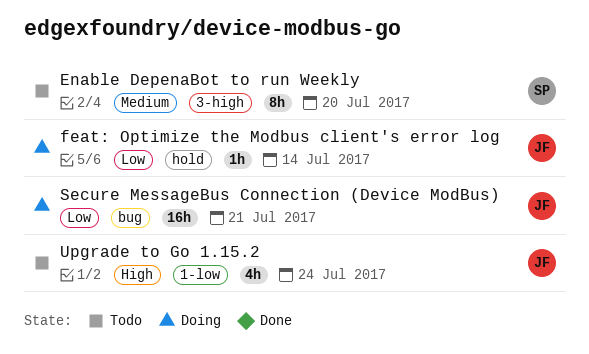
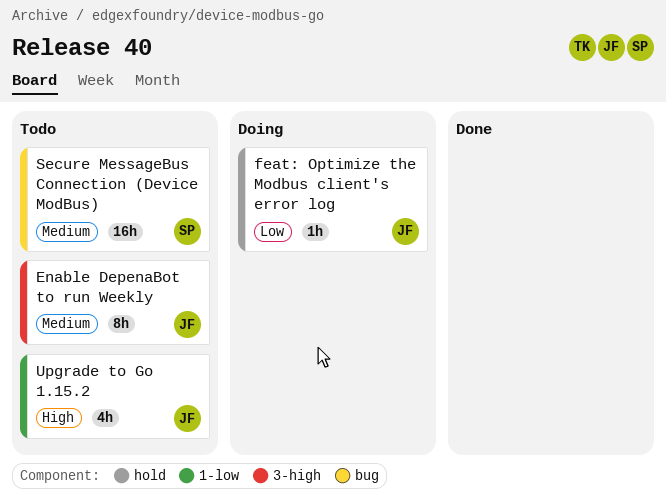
Enable DepenaBot to run Weekly, owner: SP -> JF
Secure MessageBus Connection (Device ModBus), status: Doing -> Todo
Secure MessageBus Connection (Device ModBus), owner: JF -> SP
Secure MessageBus Connection (Device ModBus), priority: Low -> Medium

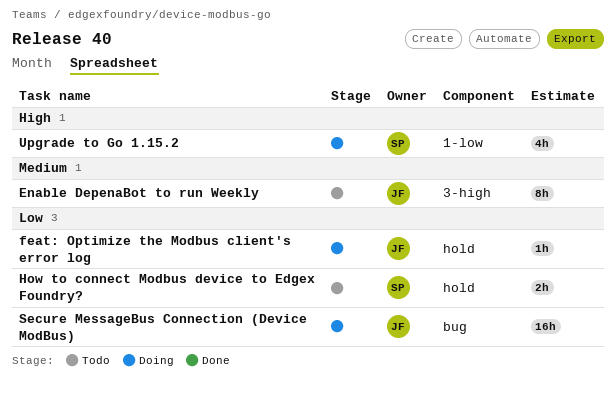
How to connect Modbus device to Edgex Foundry?: none -> present
Secure MessageBus Connection (Device ModBus), status: Todo -> Doing
Secure MessageBus Connection (Device ModBus), owner: SP -> JF
Secure MessageBus Connection (Device ModBus), priority: Medium -> Low
Upgrade to Go 1.15.2, status: Todo -> Doing
Upgrade to Go 1.15.2, owner: JF -> SP

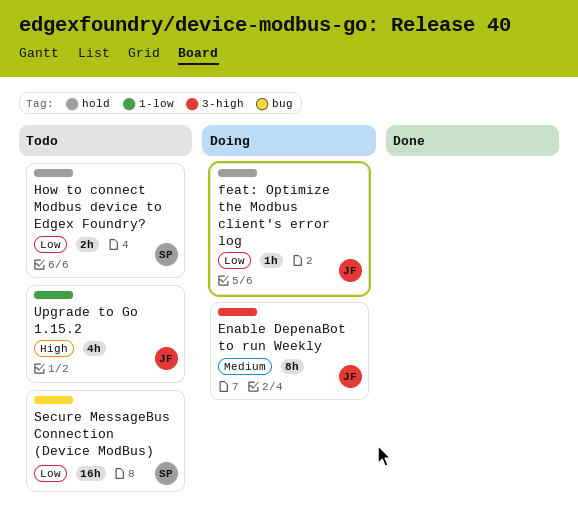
Enable DepenaBot to run Weekly, status: Todo -> Doing
Secure MessageBus Connection (Device ModBus), status: Doing -> Todo
Secure MessageBus Connection (Device ModBus), owner: JF -> SP
Upgrade to Go 1.15.2, status: Doing -> Todo
Upgrade to Go 1.15.2, owner: SP -> JF

